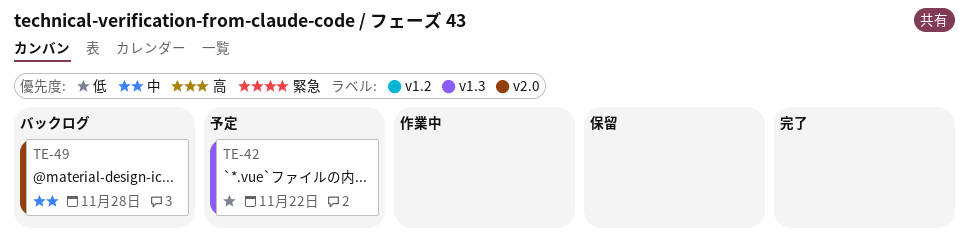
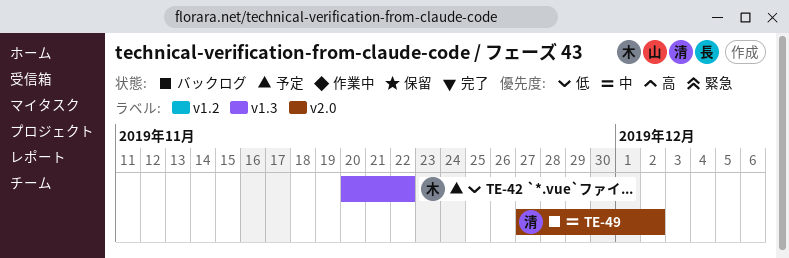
TE-49, due: Nov 28 -> Dec 2

